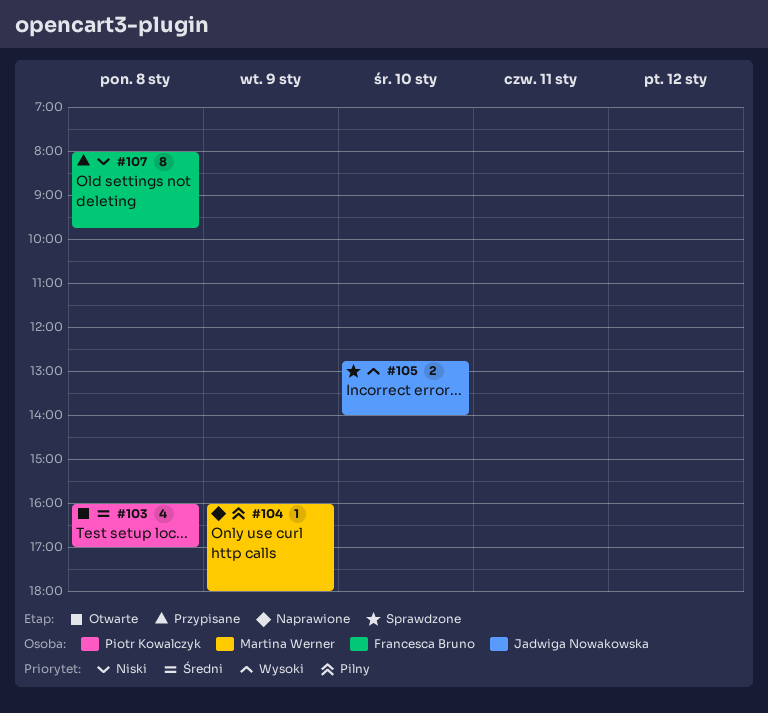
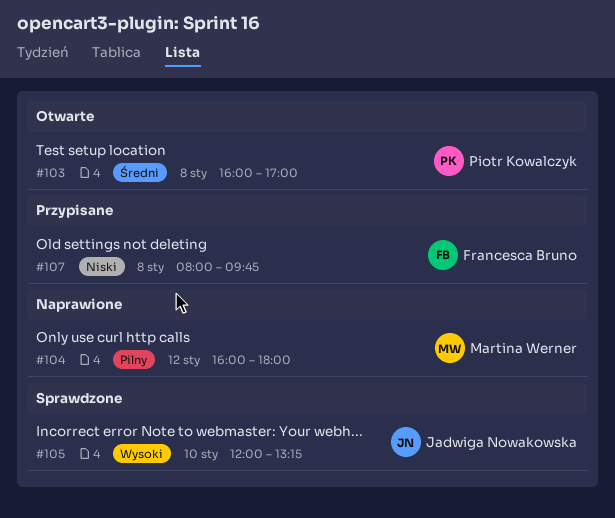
#104, day: Jan 9 -> Jan 12
#105, begins: 12:45 -> 12:00
#105, ends: 14:00 -> 13:15

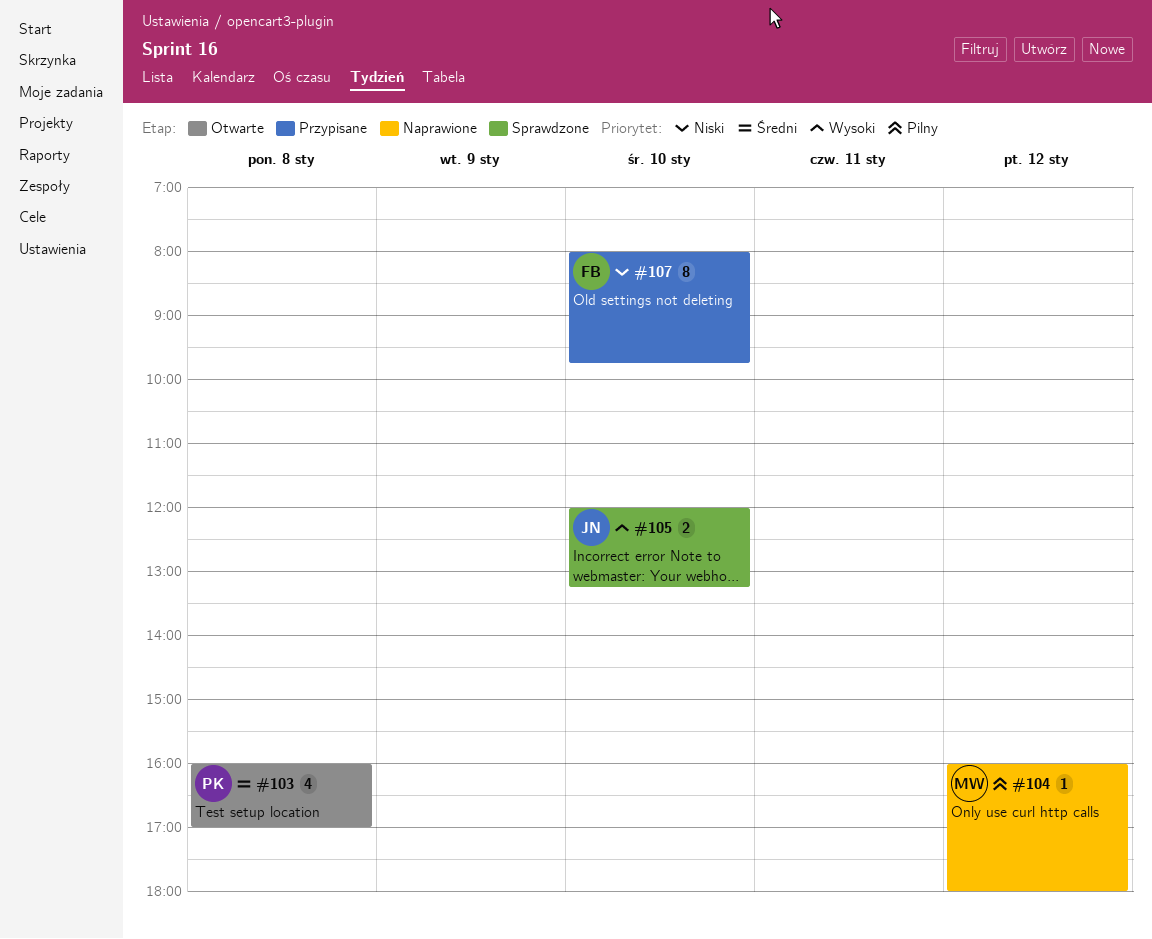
#107, day: Jan 8 -> Jan 10

